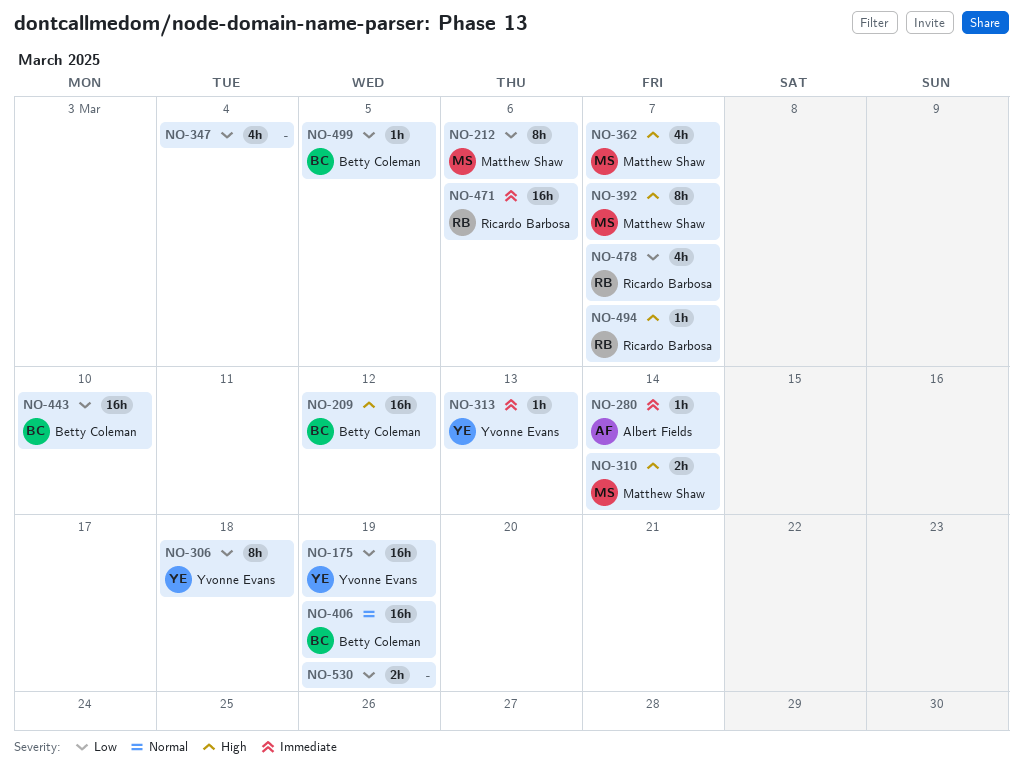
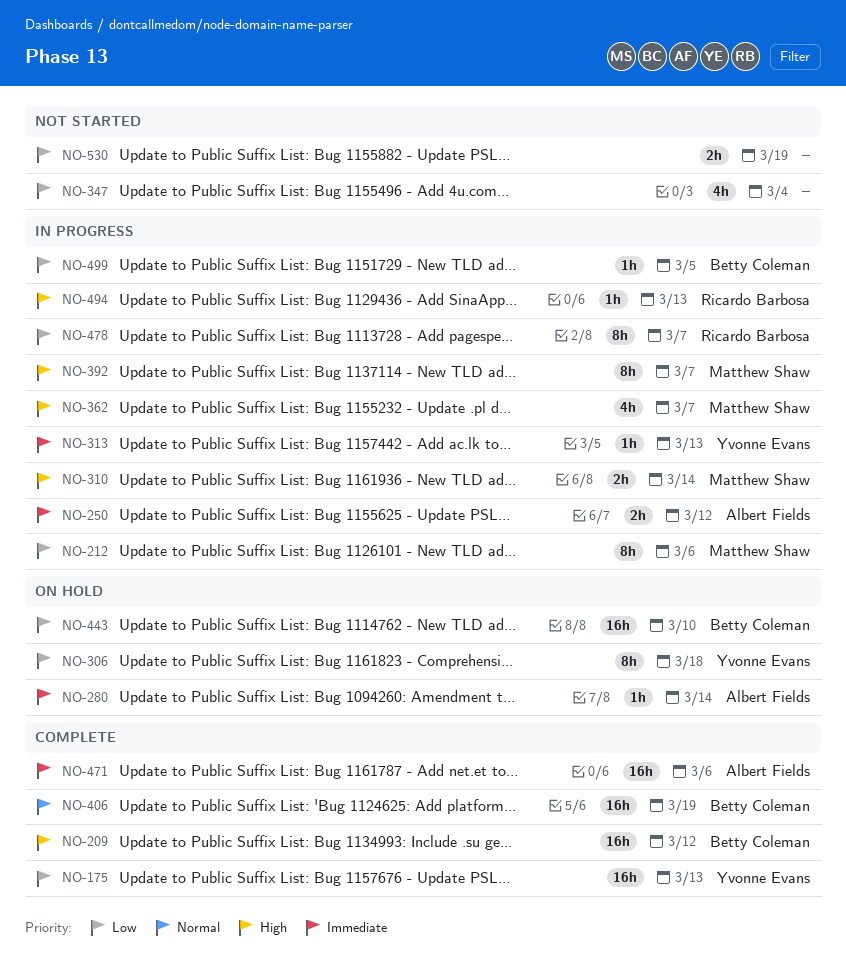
NO-175, due: Mar 19 -> Mar 13
NO-250: none -> present
NO-471, owner: Ricardo Barbosa -> Albert Fields
NO-478, estimate: 4h -> 8h
NO-494, due: Mar 7 -> Mar 13

